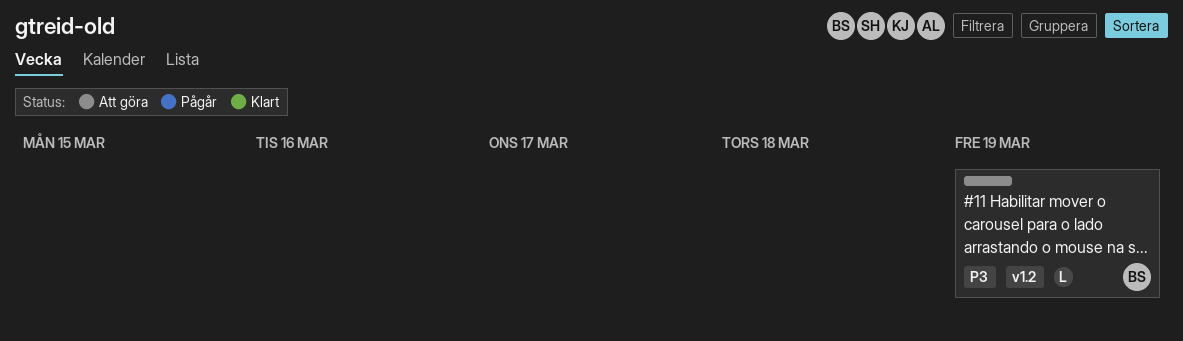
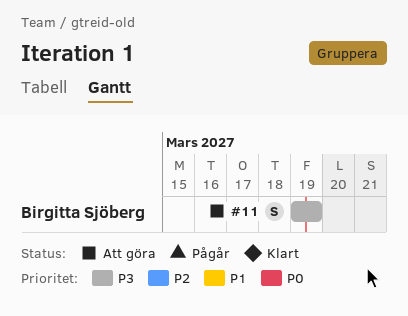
#11, estimate: L -> S

